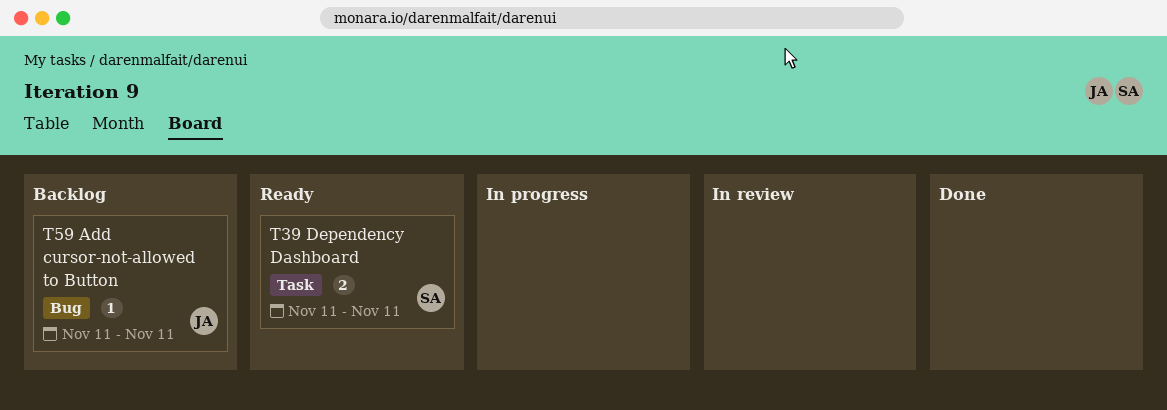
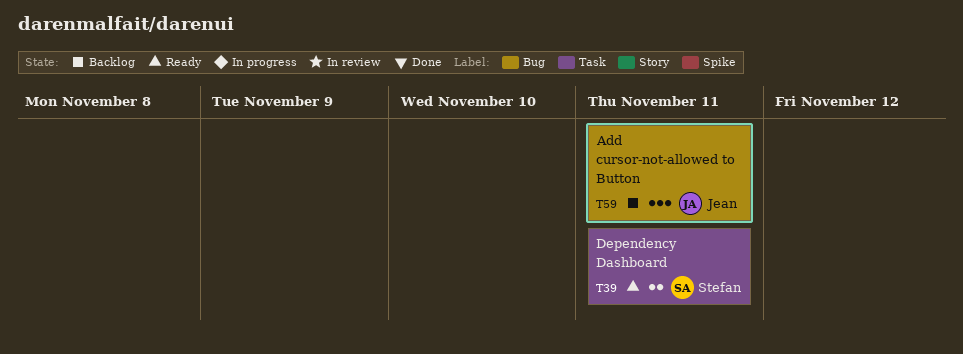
T59, estimate: 1 -> 3

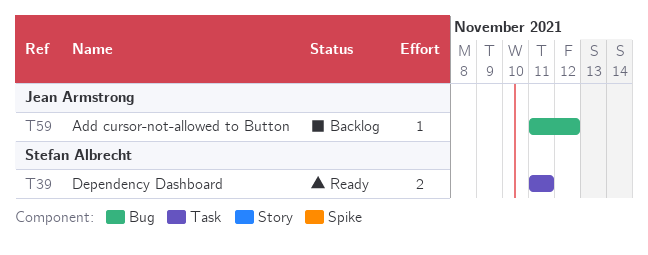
T59, estimate: 3 -> 1
T59, due: Nov 11 -> Nov 12

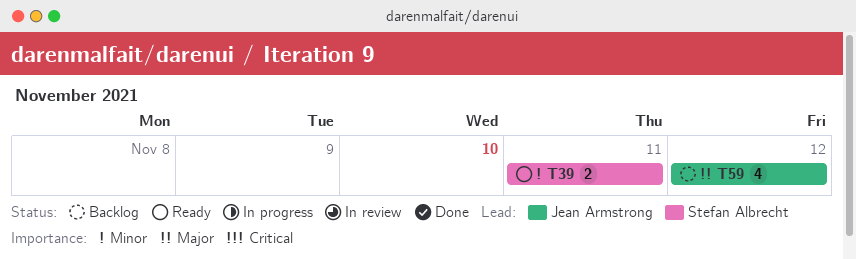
T59, estimate: 1 -> 4
T59, start: Nov 11 -> Nov 12

